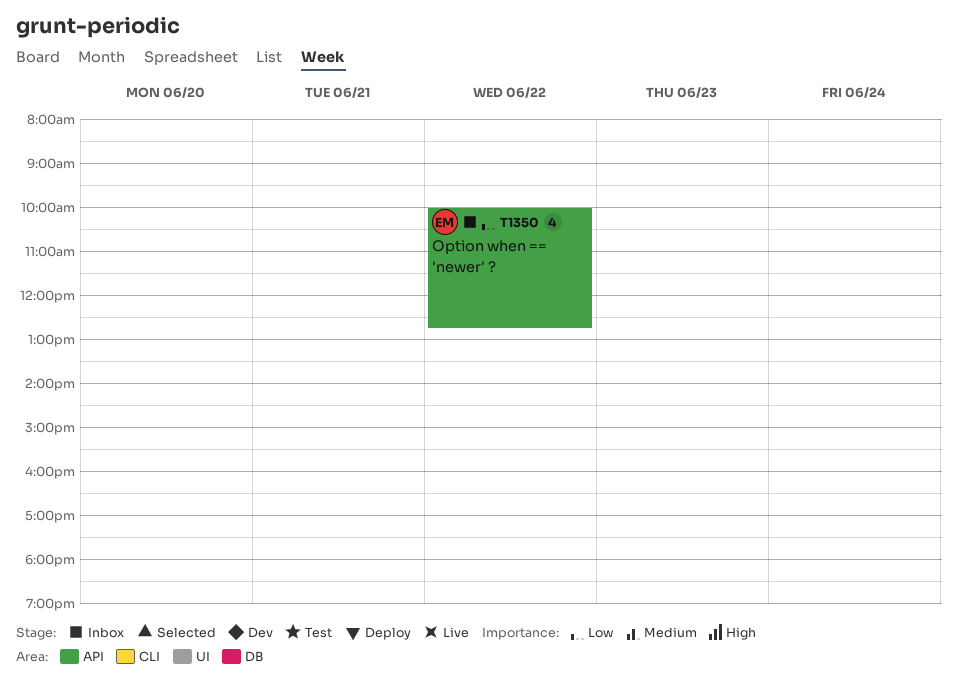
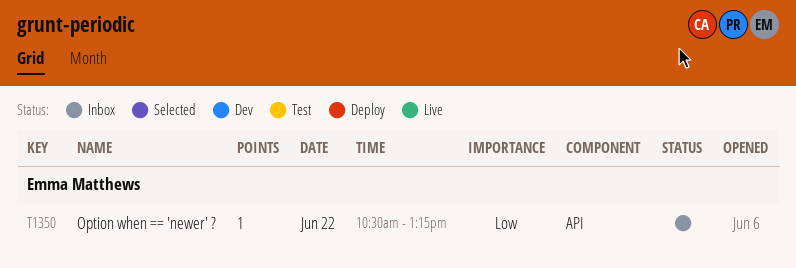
T1350, estimate: 4 -> 1
T1350, begins: 10:00 -> 10:30
T1350, ends: 12:45 -> 13:15

